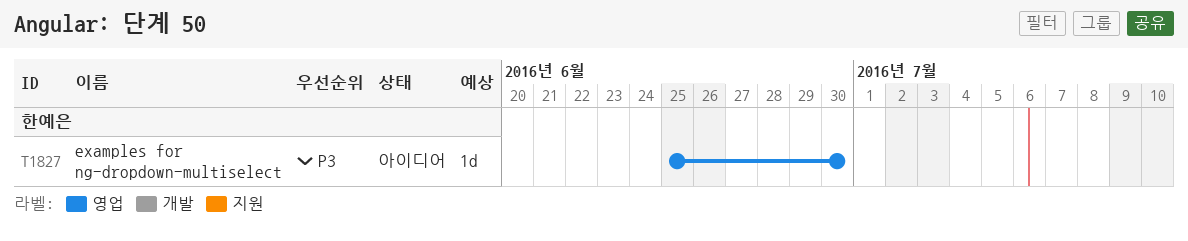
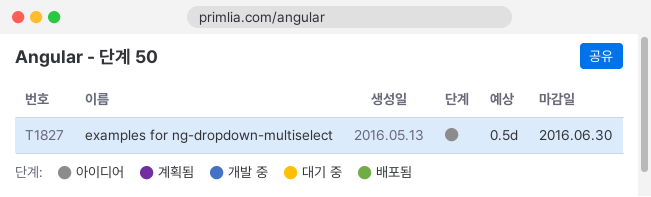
T1827, estimate: 1d -> 0.5d

